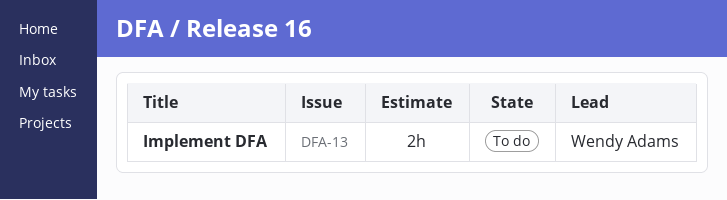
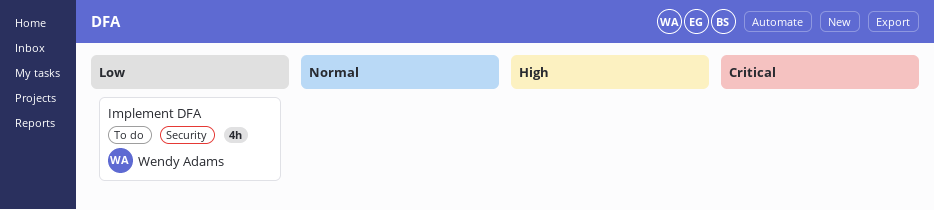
Implement DFA, estimate: 2h -> 4h

